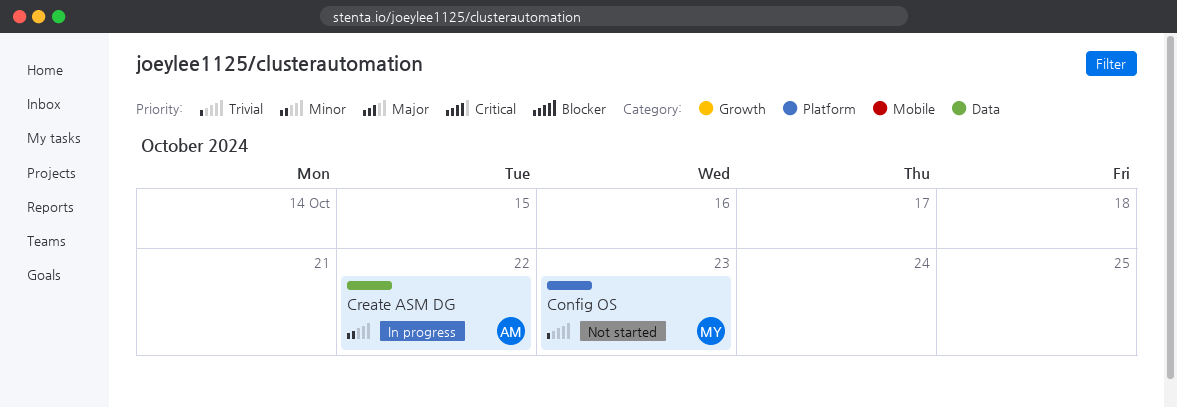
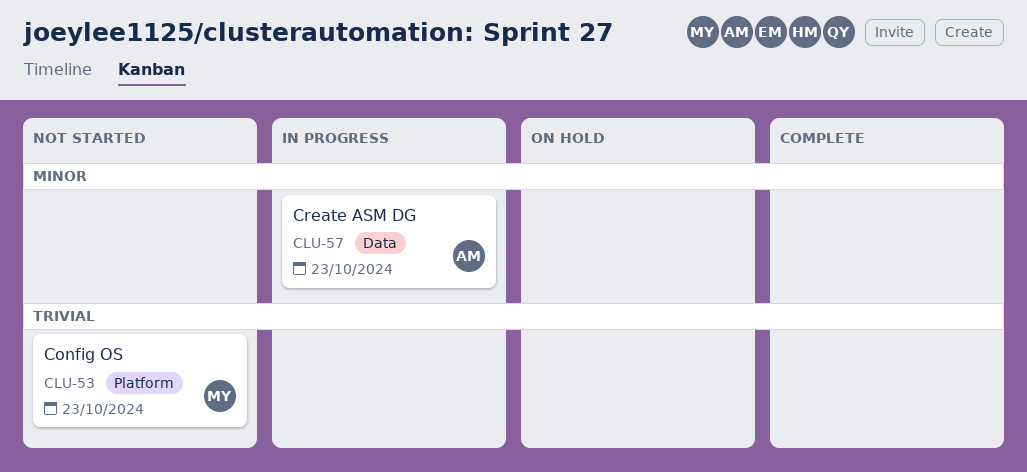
Create ASM DG, due: Oct 22 -> Oct 23

